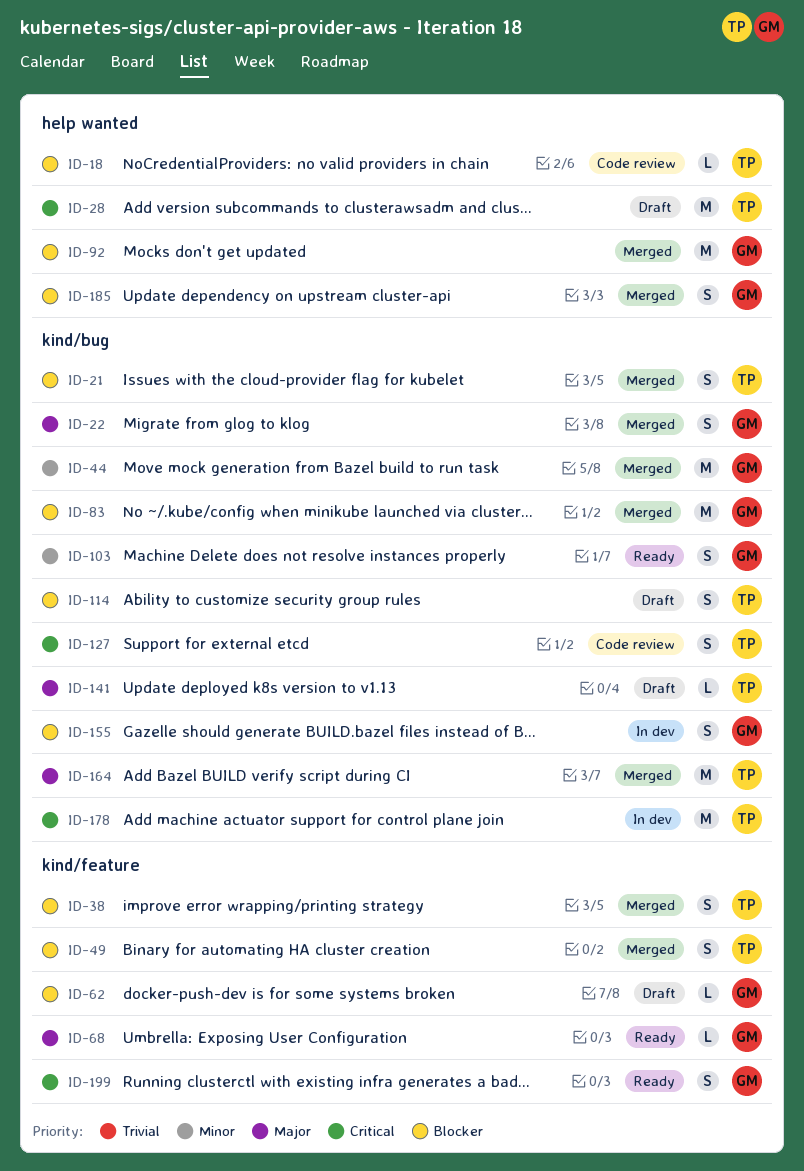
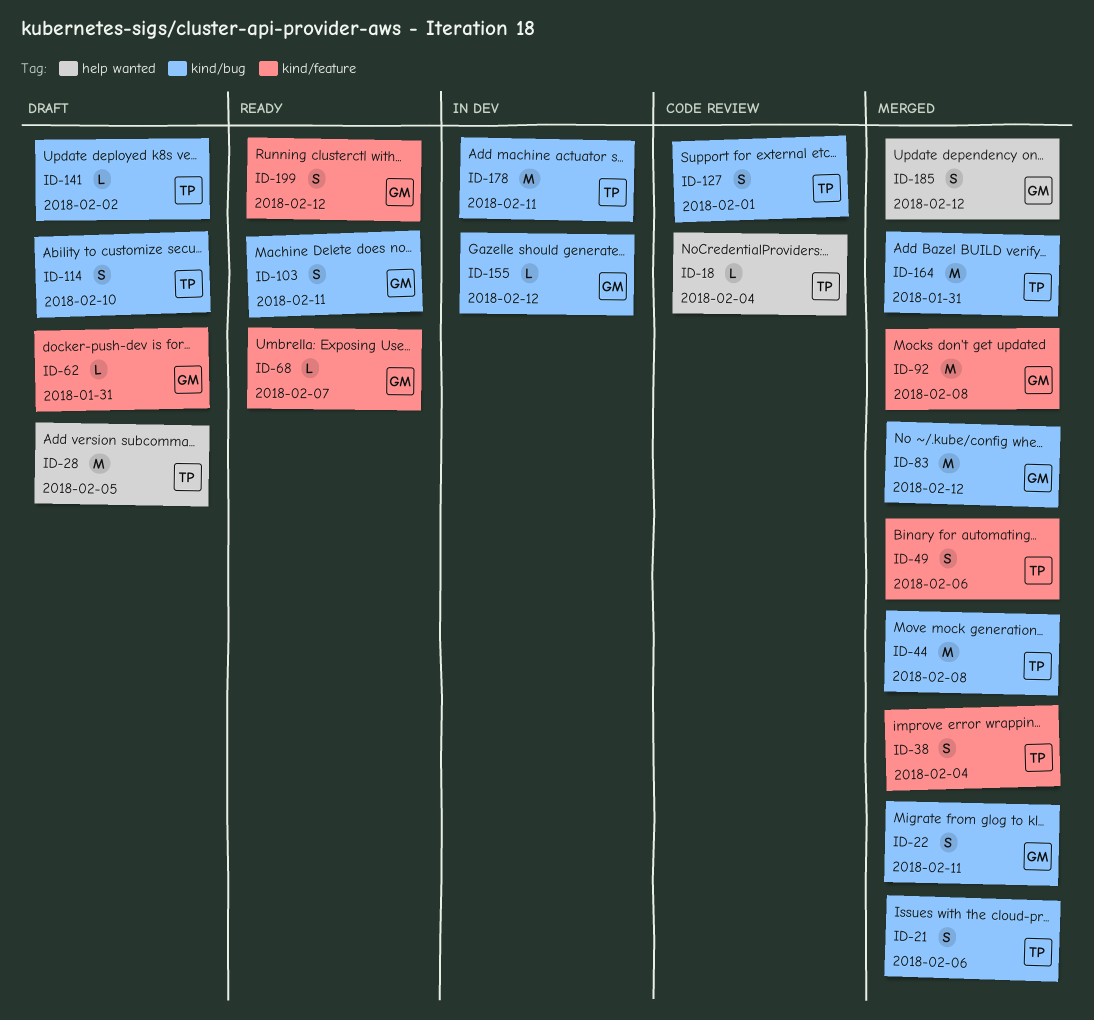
ID-44, owner: GM -> TP
ID-92, label: help wanted -> kind/feature
ID-155, estimate: S -> L

